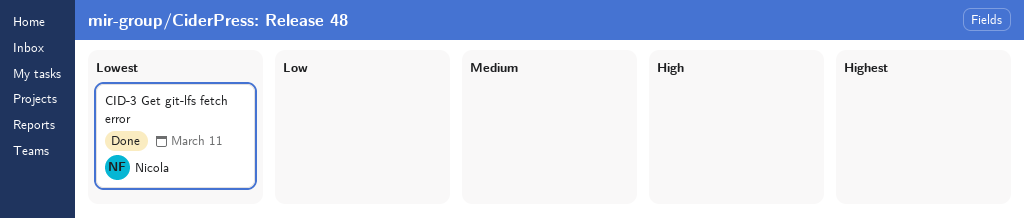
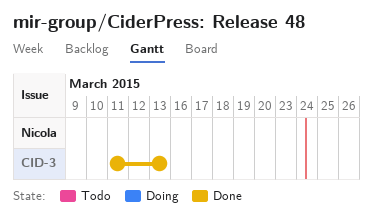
CID-3, due: Mar 11 -> Mar 13

